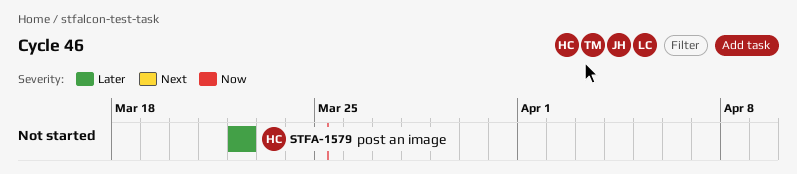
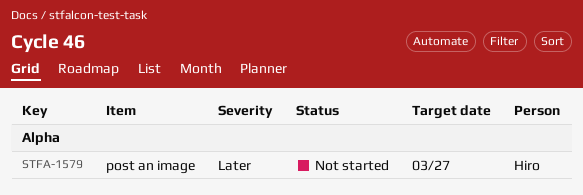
STFA-1579, due: Mar 22 -> Mar 27

